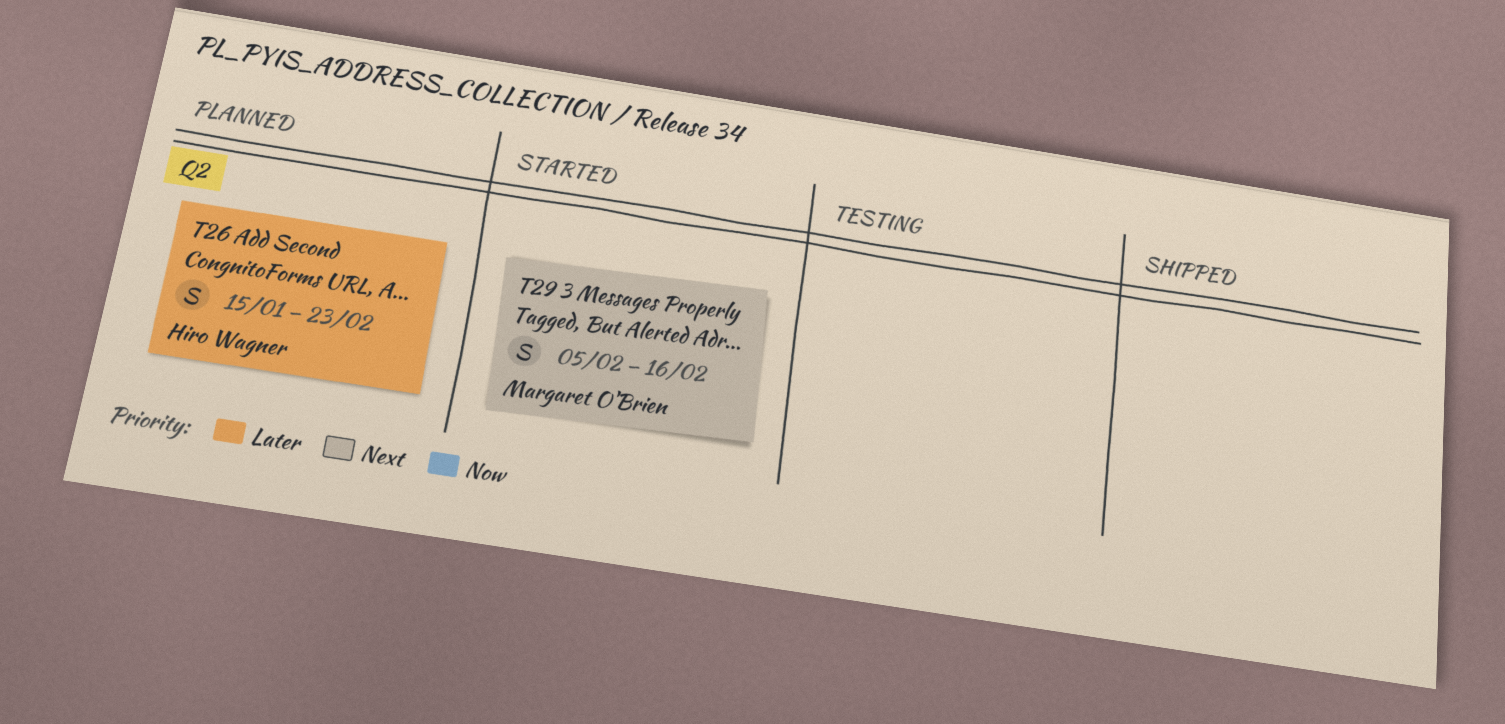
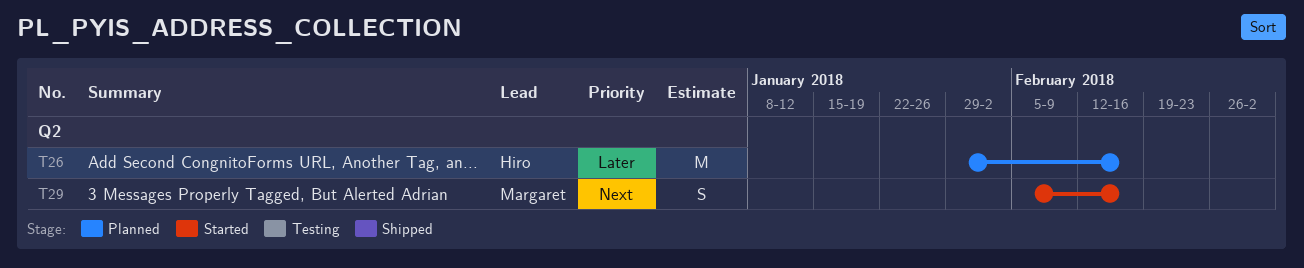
T26, estimate: S -> M
T26, start: Jan 15 -> Jan 29
T26, due: Feb 23 -> Feb 16

